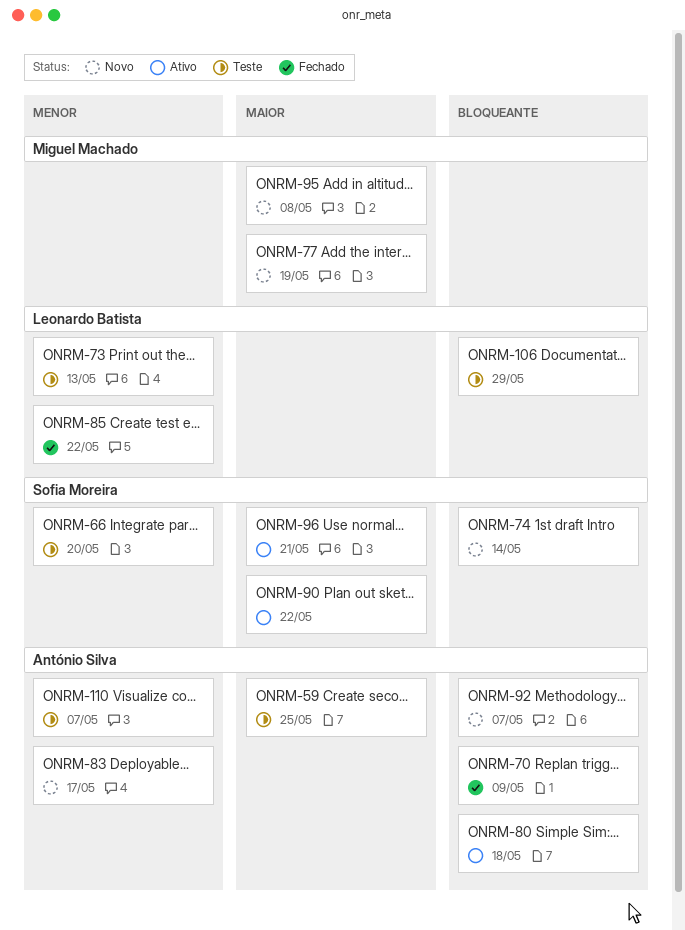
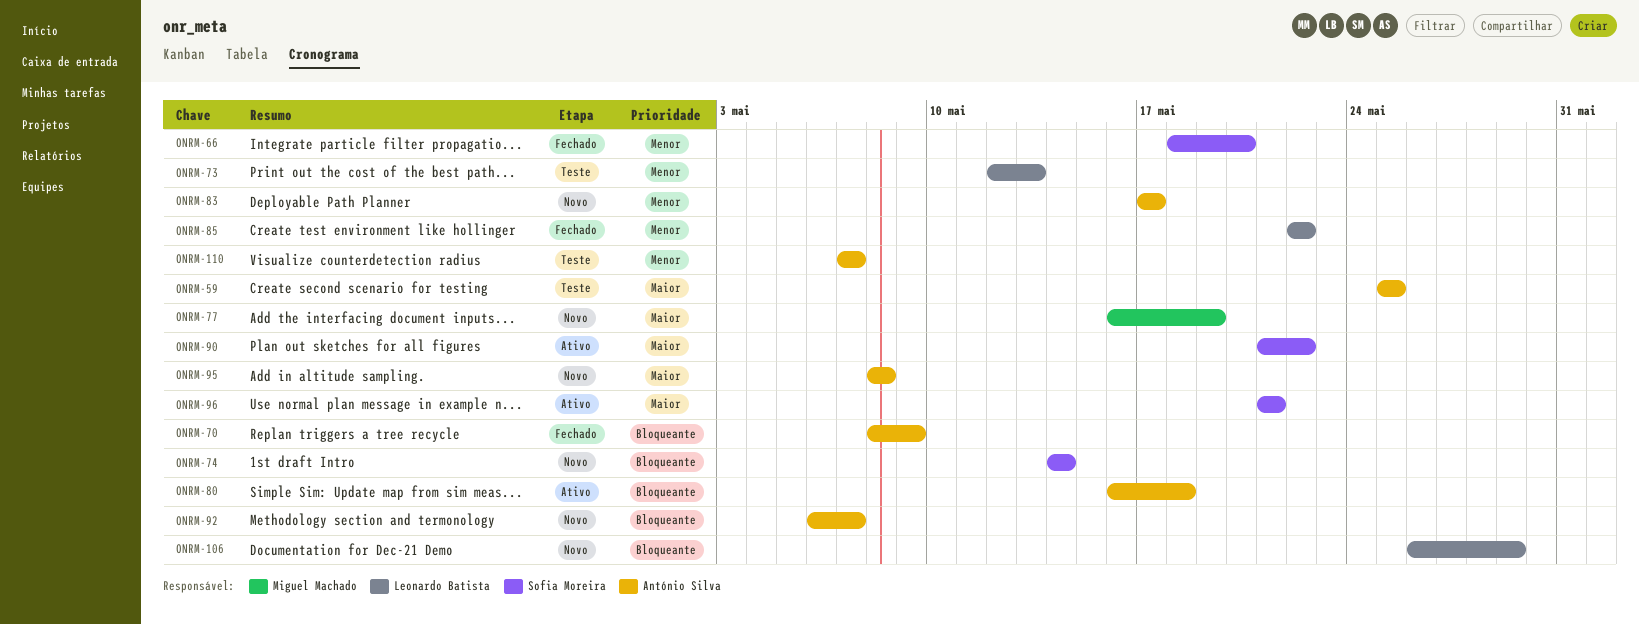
ONRM-66, status: Teste -> Fechado
ONRM-95, owner: Miguel Machado -> António Silva
ONRM-106, status: Teste -> Novo

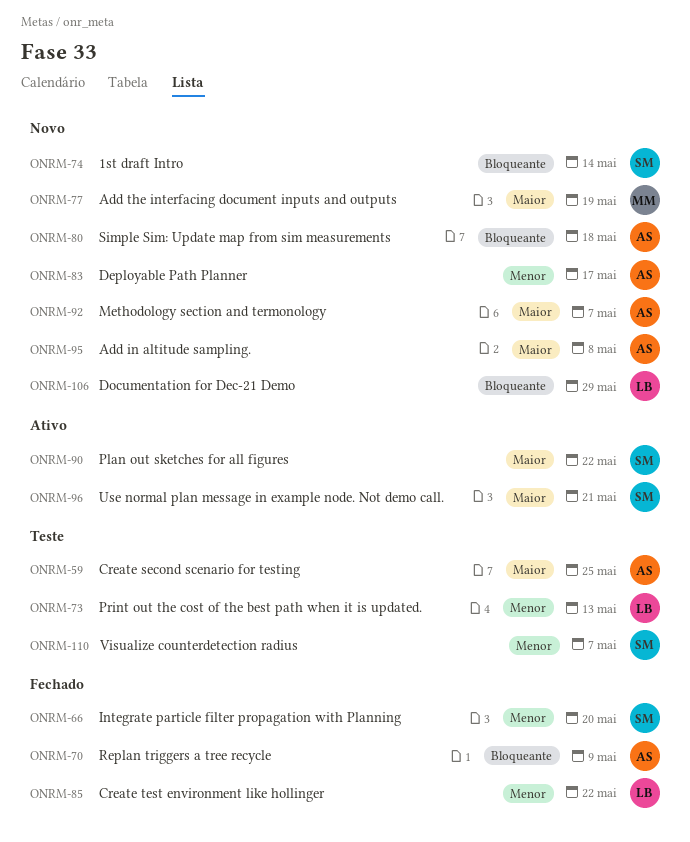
ONRM-80, status: Ativo -> Novo
ONRM-92, priority: Bloqueante -> Maior
ONRM-110, owner: António Silva -> Sofia Moreira

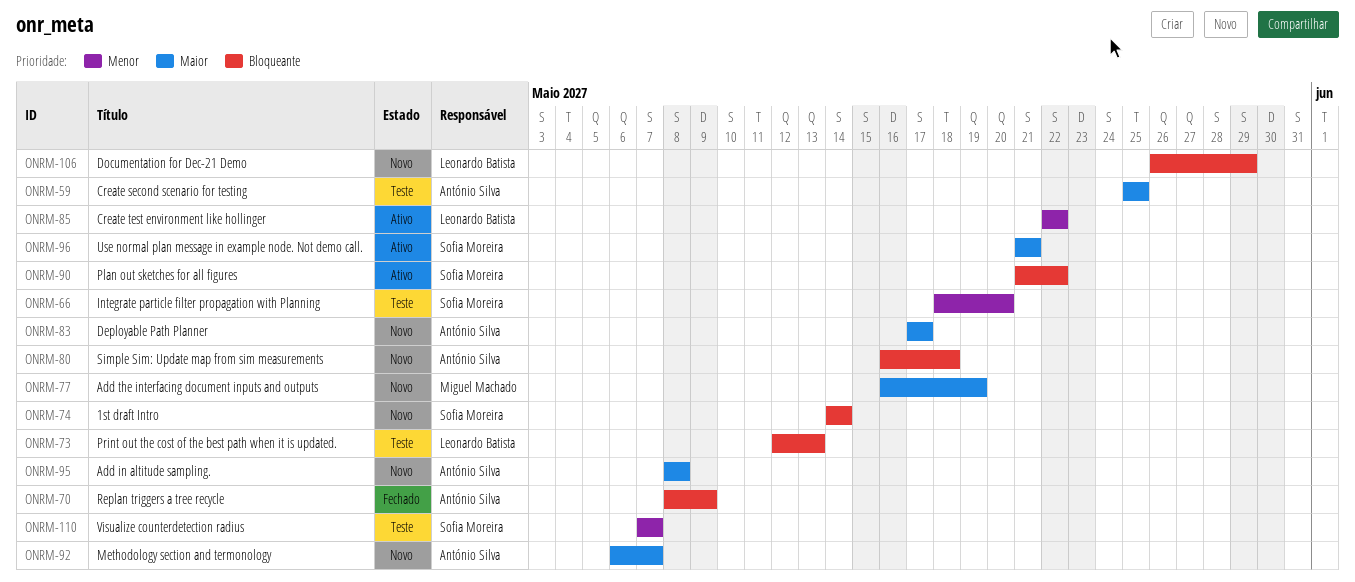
ONRM-66, status: Fechado -> Teste
ONRM-73, priority: Menor -> Bloqueante
ONRM-83, priority: Menor -> Maior
ONRM-85, status: Fechado -> Ativo
ONRM-90, priority: Maior -> Bloqueante

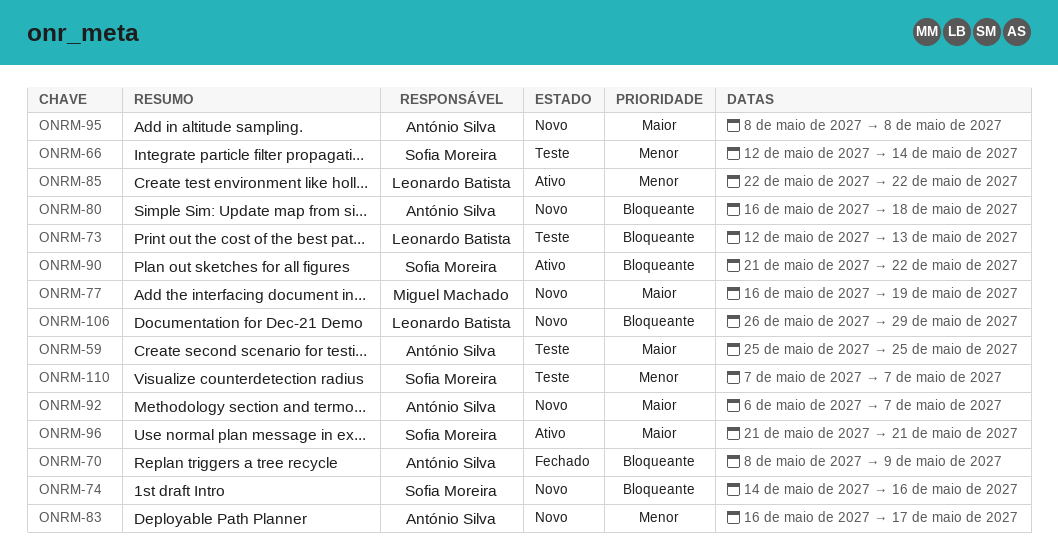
ONRM-66, start: May 18 -> May 12
ONRM-66, due: May 20 -> May 14
ONRM-74, due: May 14 -> May 16
ONRM-83, priority: Maior -> Menor
ONRM-83, start: May 17 -> May 16

